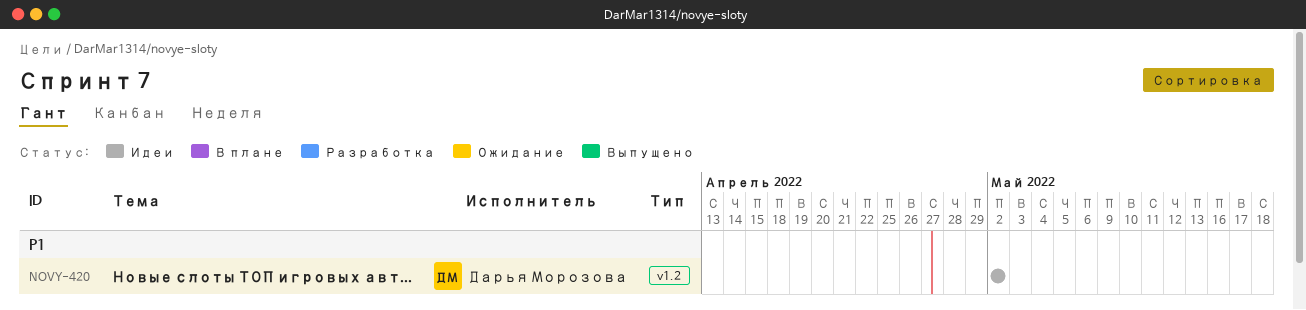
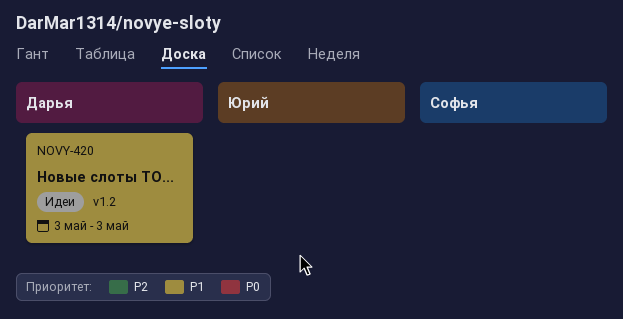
NOVY-420, start: May 2 -> May 3
NOVY-420, due: May 2 -> May 3

